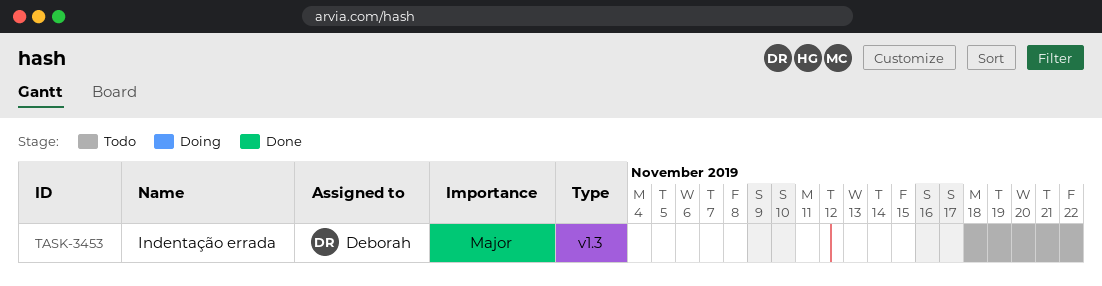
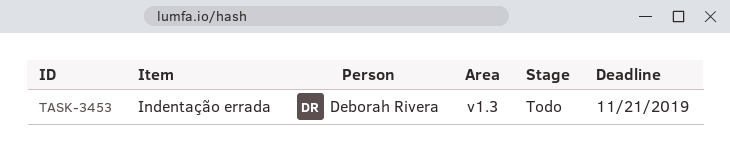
TASK-3453, due: Nov 22 -> Nov 21

